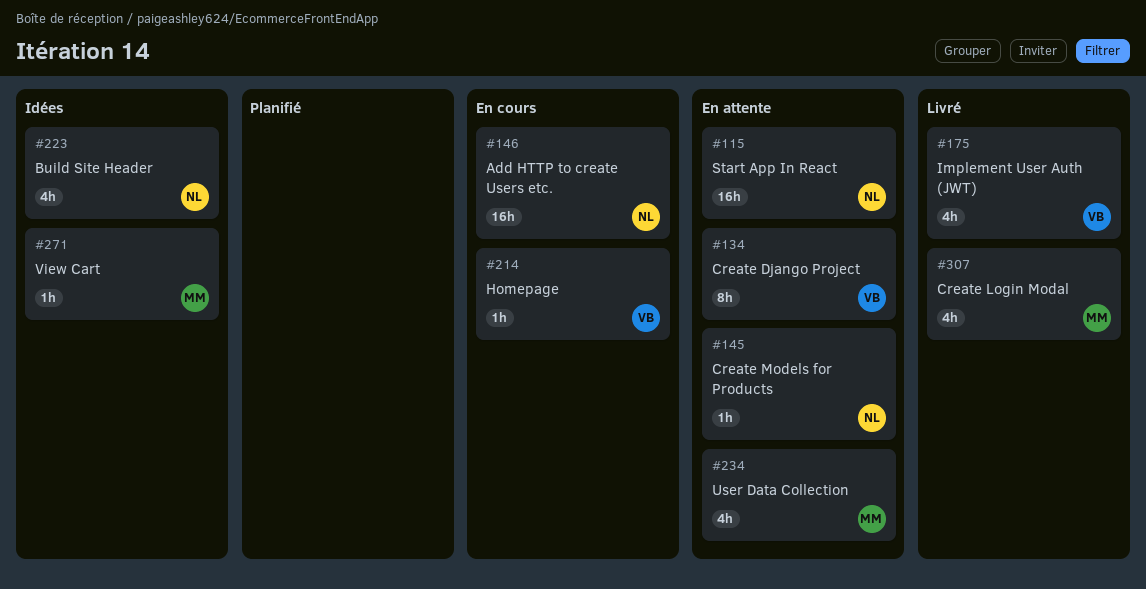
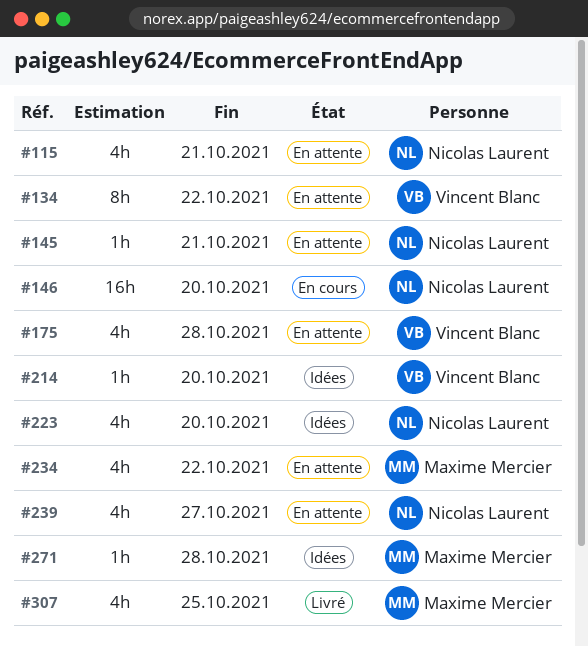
#115, estimate: 16h -> 4h
#175, status: Livré -> En attente
#214, status: En cours -> Idées
#239: none -> present

